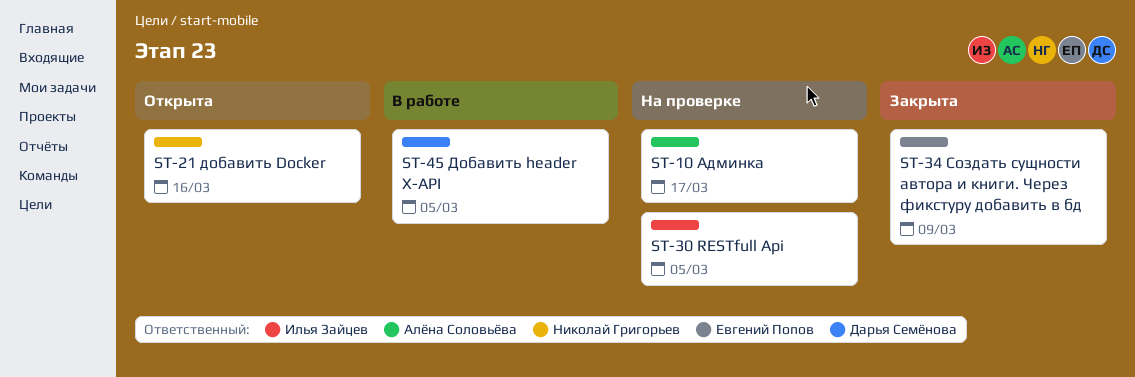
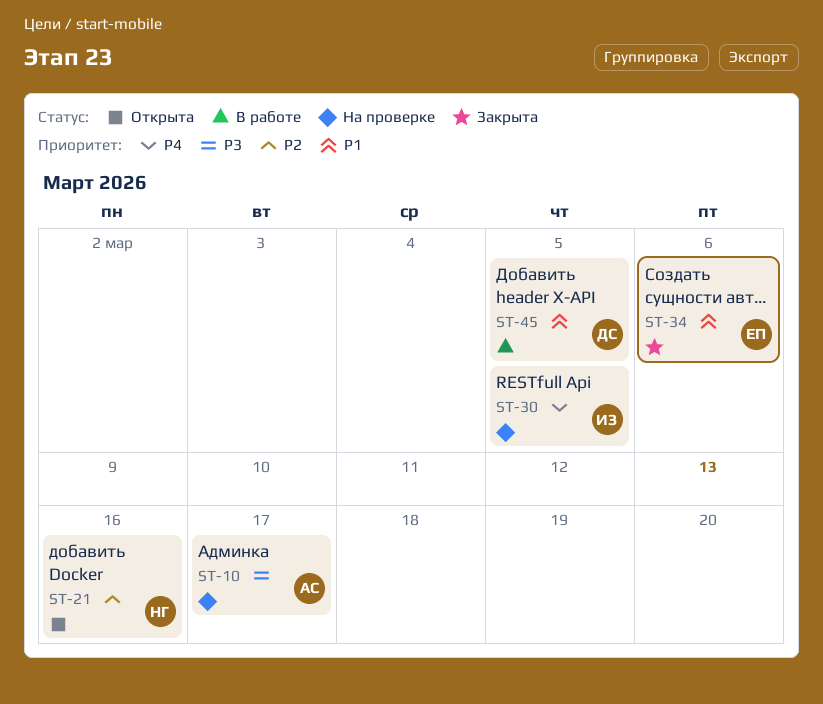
ST-34, due: Mar 9 -> Mar 6

